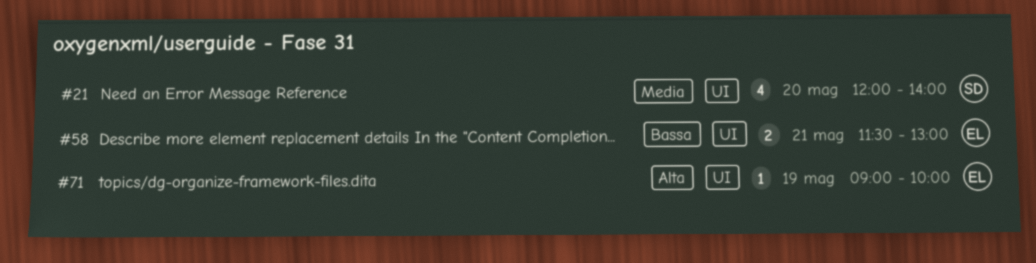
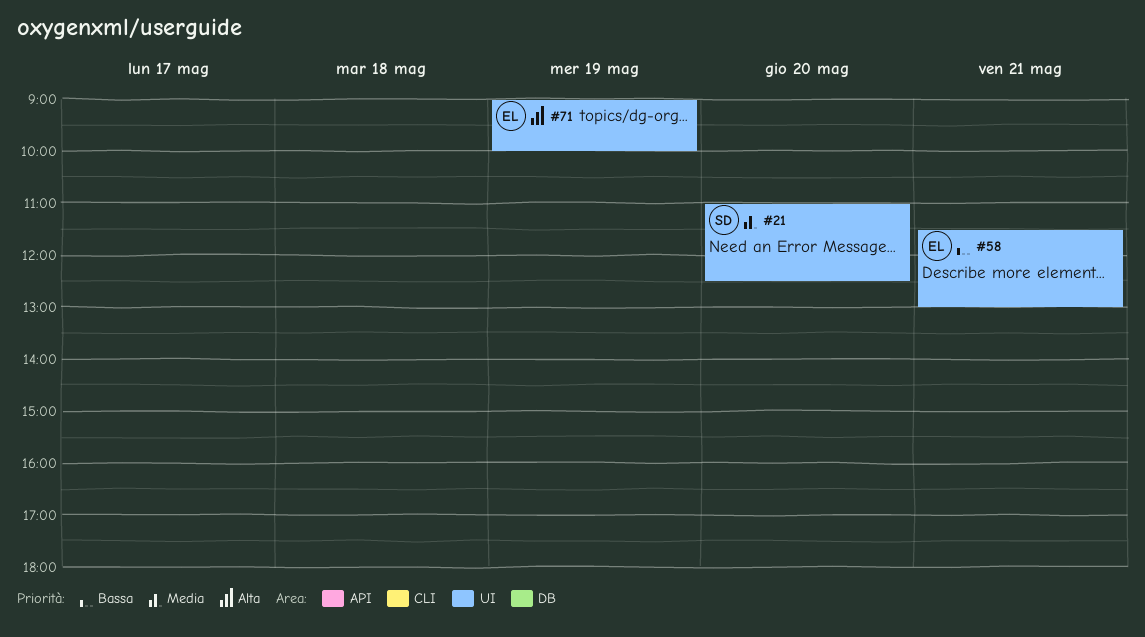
#21, begins: 12:00 -> 11:00
#21, ends: 14:00 -> 12:30

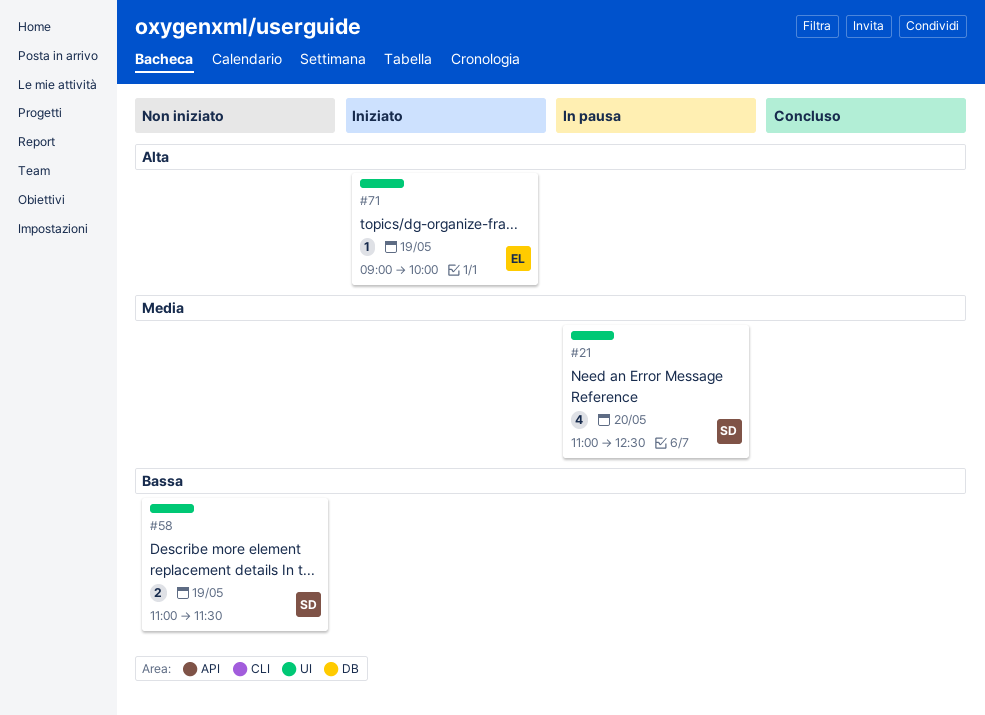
#58, owner: EL -> SD
#58, day: May 21 -> May 19
#58, begins: 11:30 -> 11:00
#58, ends: 13:00 -> 11:30

